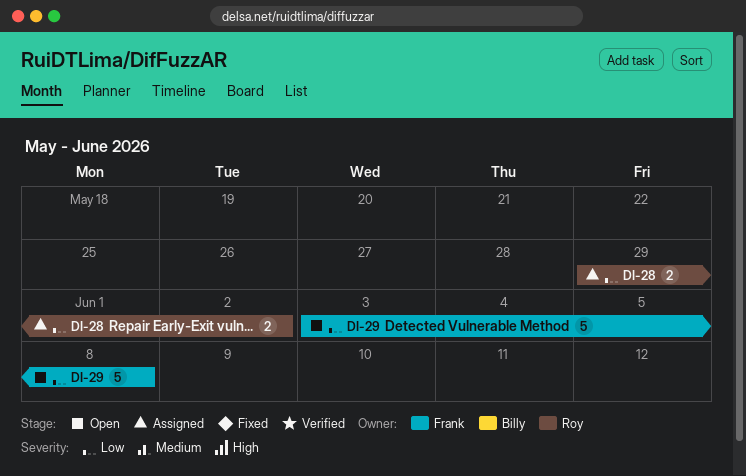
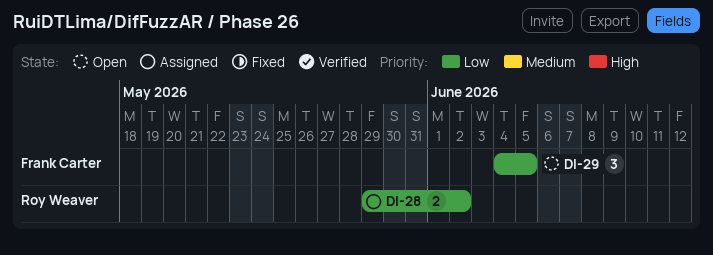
DI-29, estimate: 5 -> 3
DI-29, start: Jun 3 -> Jun 4
DI-29, due: Jun 8 -> Jun 5

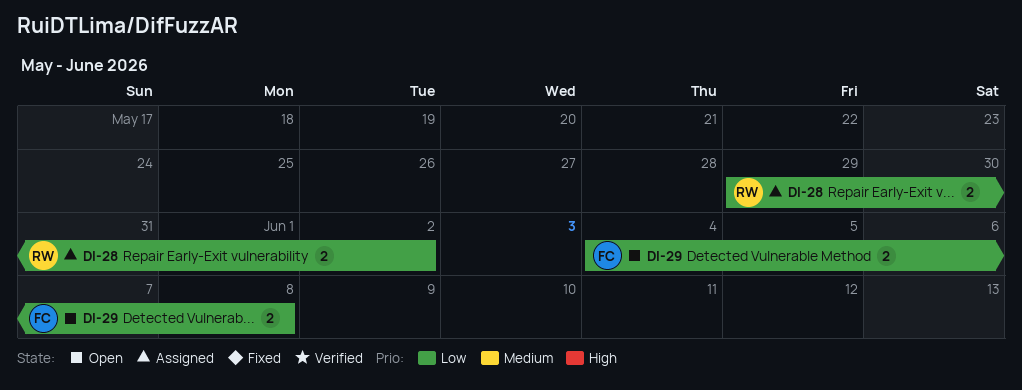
DI-29, estimate: 3 -> 2
DI-29, due: Jun 5 -> Jun 8

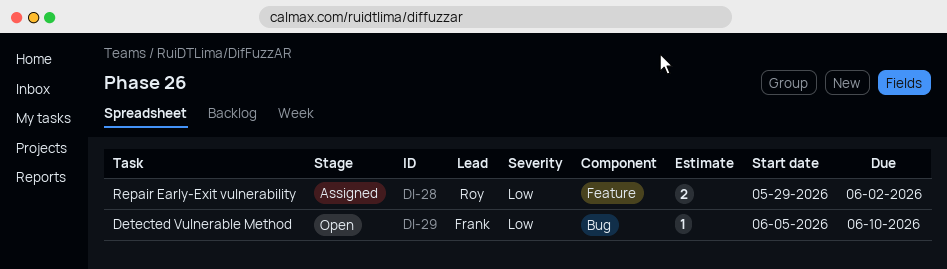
DI-29, estimate: 2 -> 1
DI-29, start: Jun 4 -> Jun 5
DI-29, due: Jun 8 -> Jun 10

